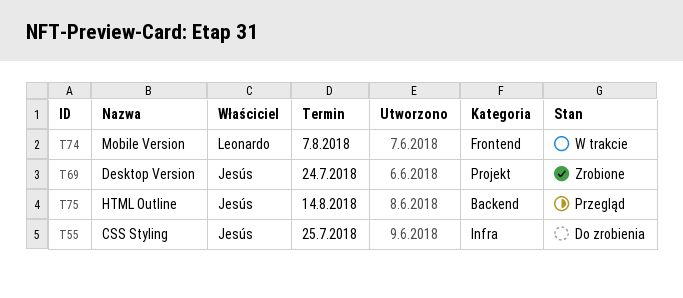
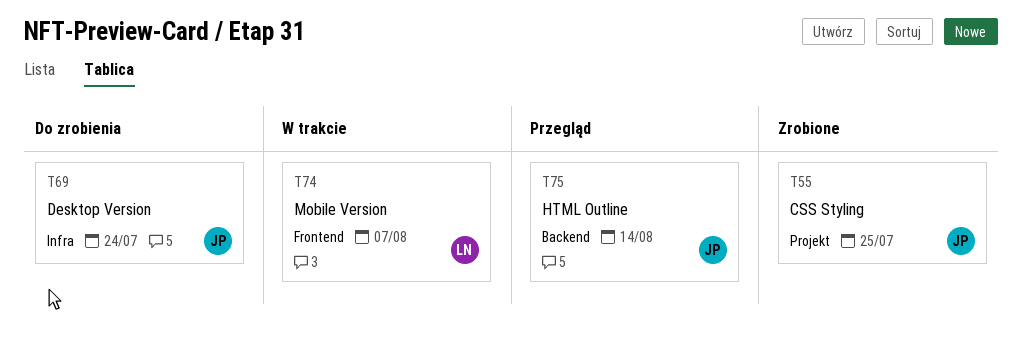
T55, status: Do zrobienia -> Zrobione
T55, label: Infra -> Projekt
T69, status: Zrobione -> Do zrobienia
T69, label: Projekt -> Infra

